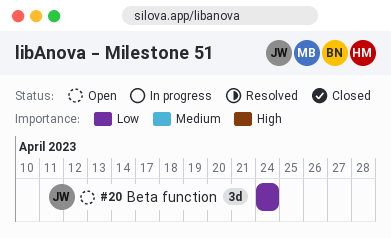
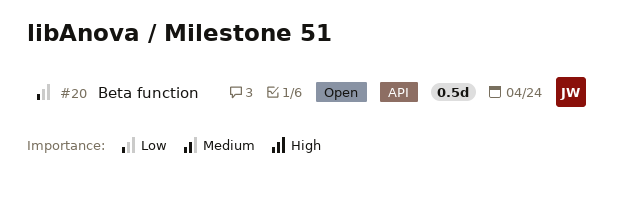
#20, estimate: 3d -> 0.5d

